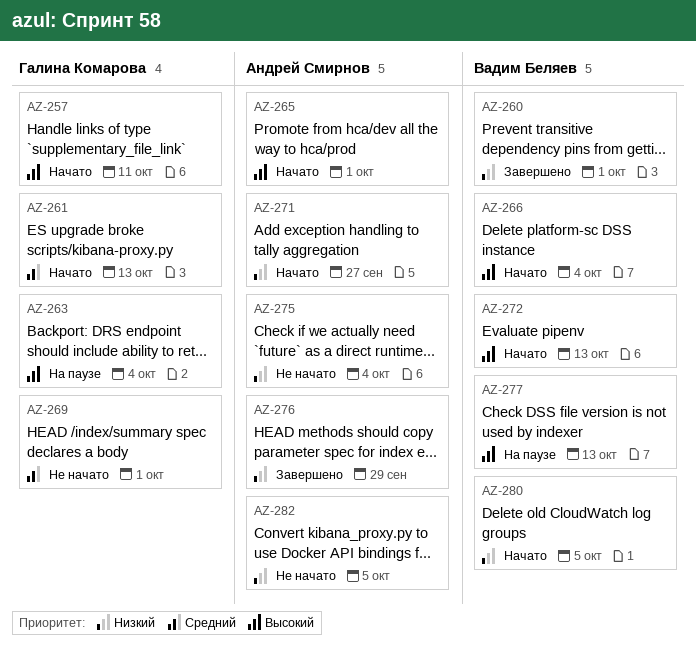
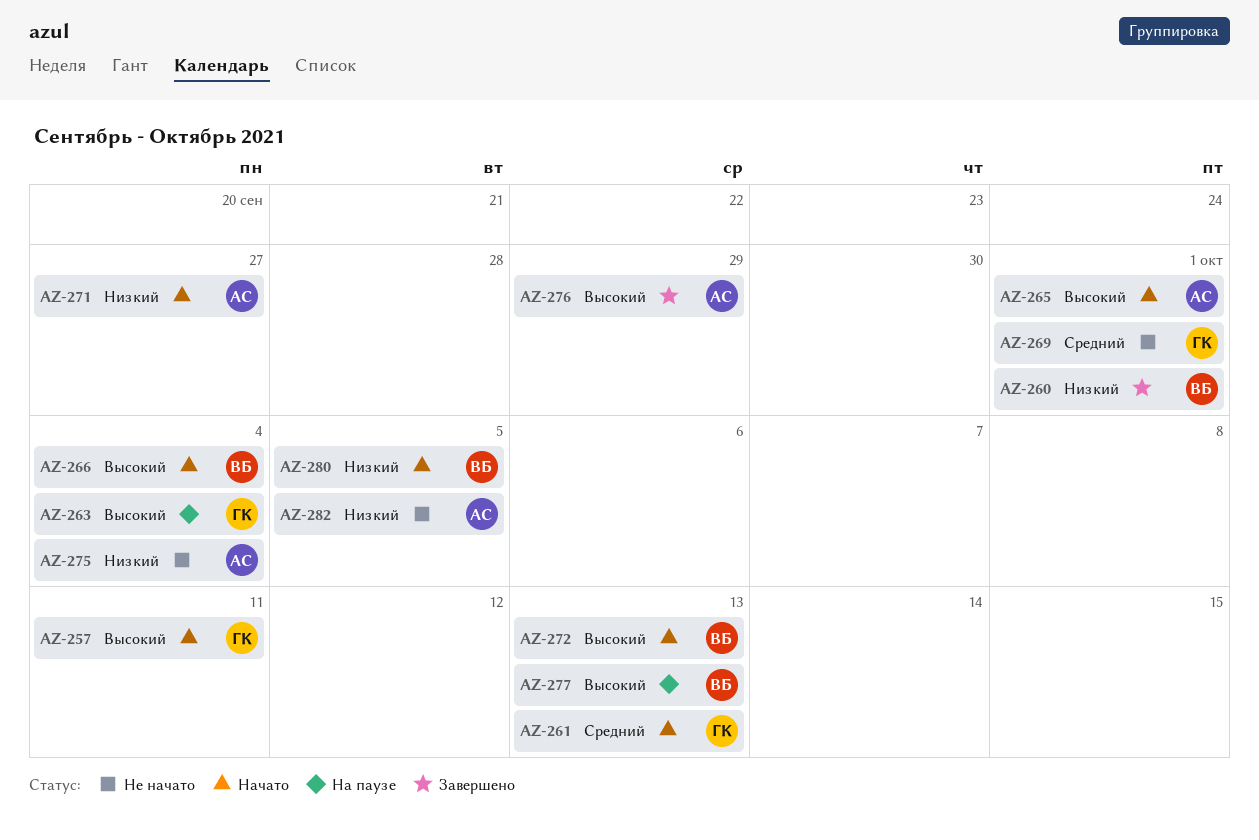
AZ-276, priority: Низкий -> Высокий

